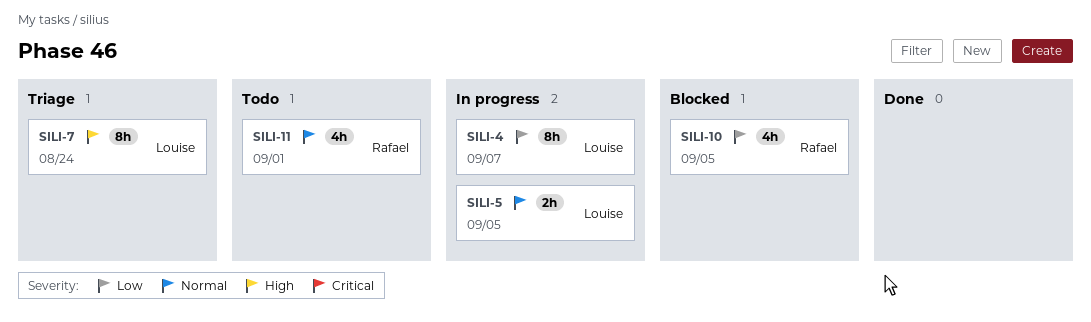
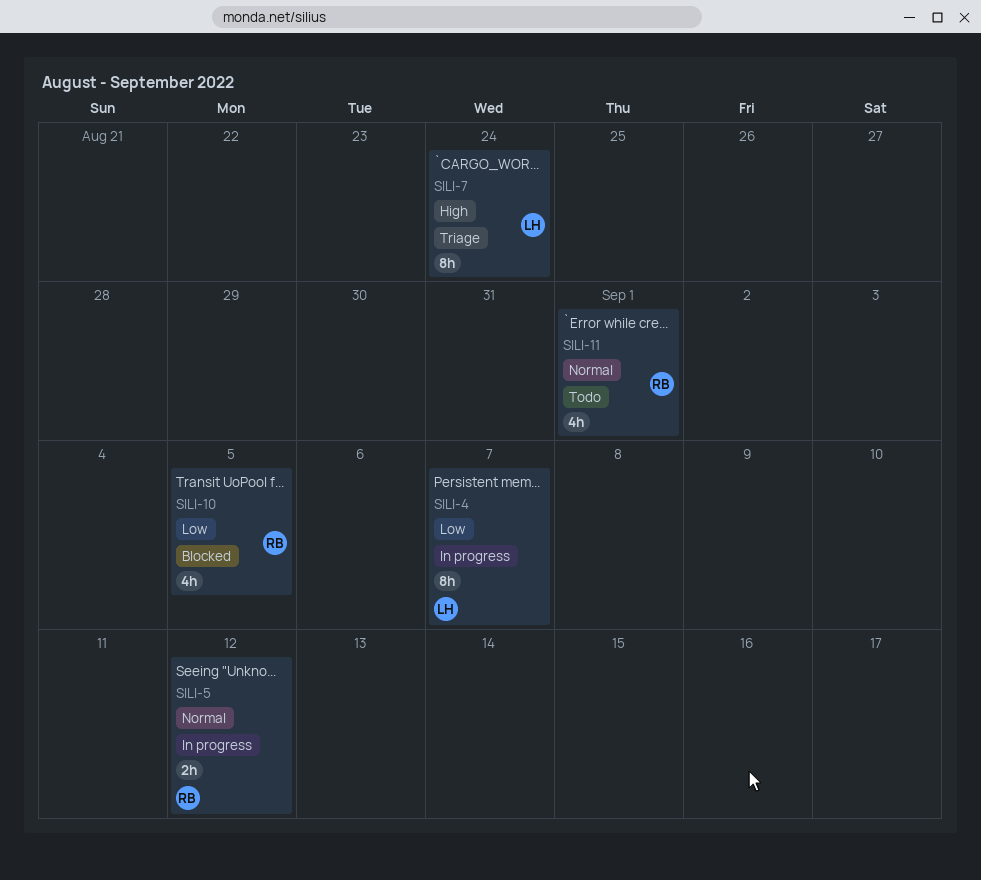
SILI-5, owner: Louise -> Rafael
SILI-5, due: Sep 5 -> Sep 12

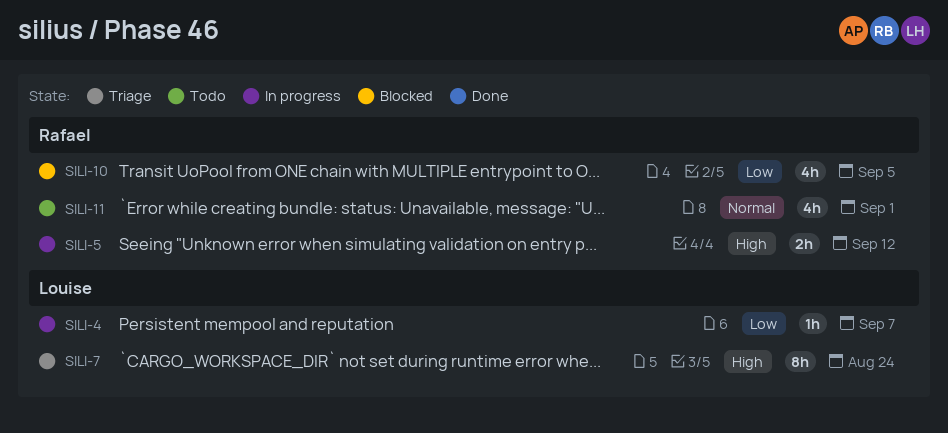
SILI-4, estimate: 8h -> 1h
SILI-5, priority: Normal -> High

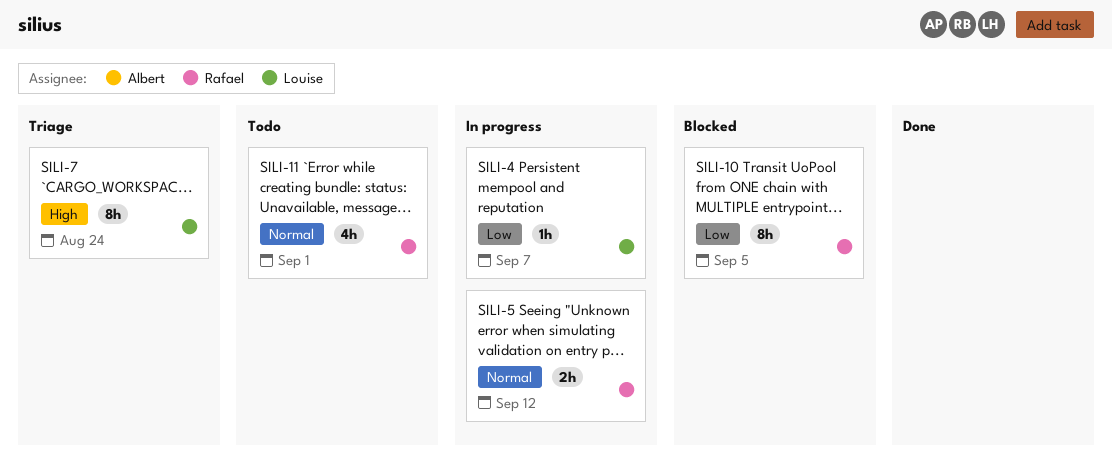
SILI-5, priority: High -> Normal
SILI-10, estimate: 4h -> 8h

